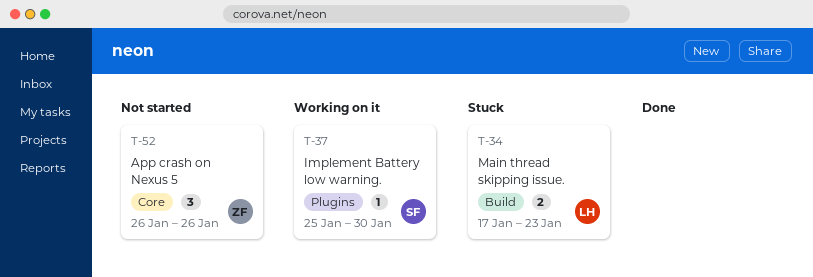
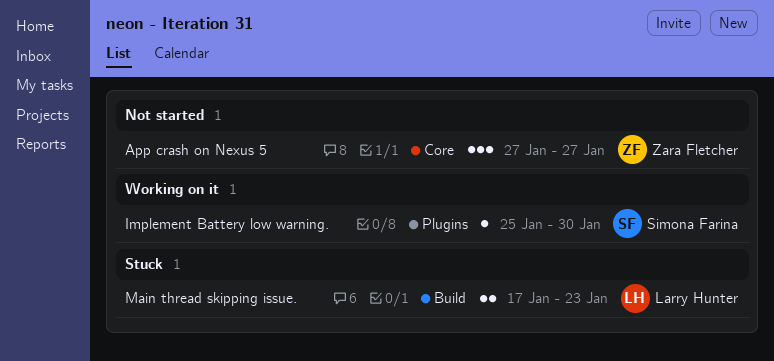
App crash on Nexus 5, start: Jan 26 -> Jan 27
App crash on Nexus 5, due: Jan 26 -> Jan 27

